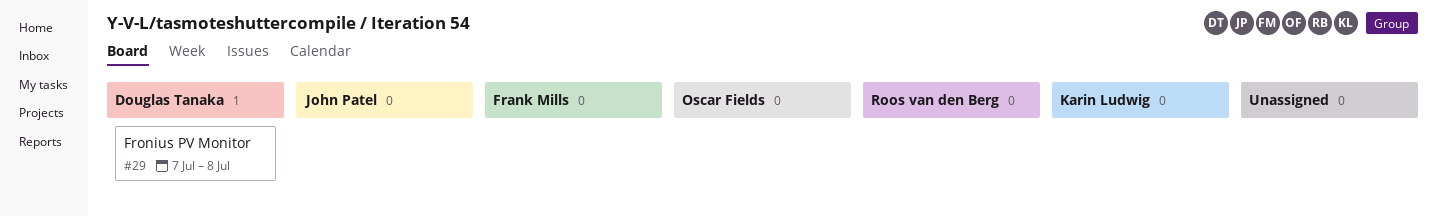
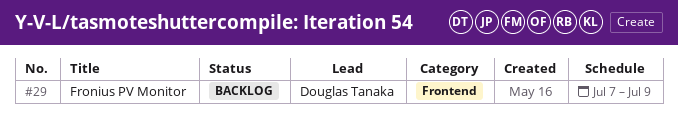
#29, due: Jul 8 -> Jul 9

